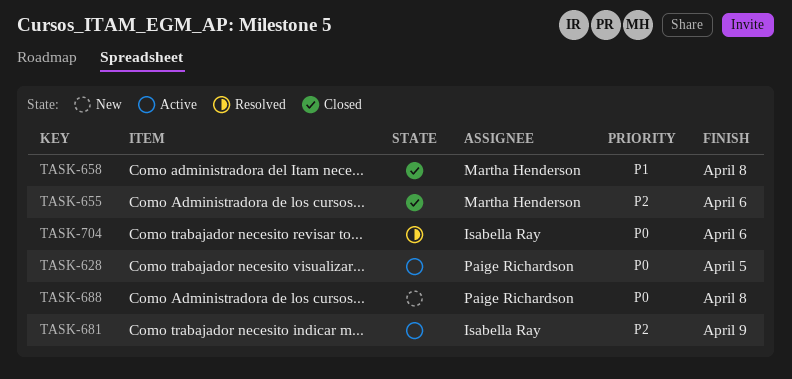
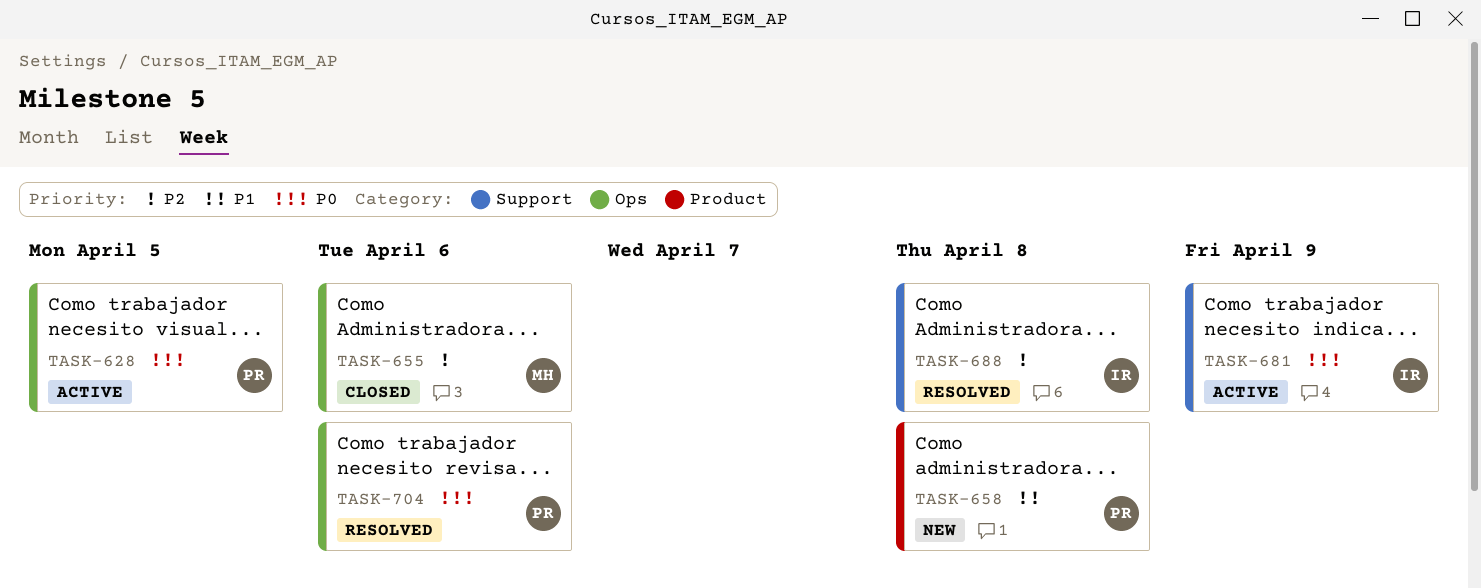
TASK-658, status: Closed -> New
TASK-658, owner: Martha Henderson -> Paige Richardson
TASK-681, priority: P2 -> P0
TASK-688, status: New -> Resolved
TASK-688, owner: Paige Richardson -> Isabella Ray
TASK-688, priority: P0 -> P2
TASK-704, owner: Isabella Ray -> Paige Richardson

